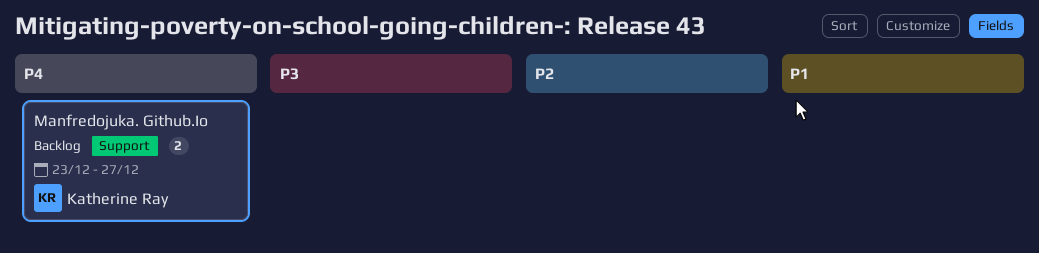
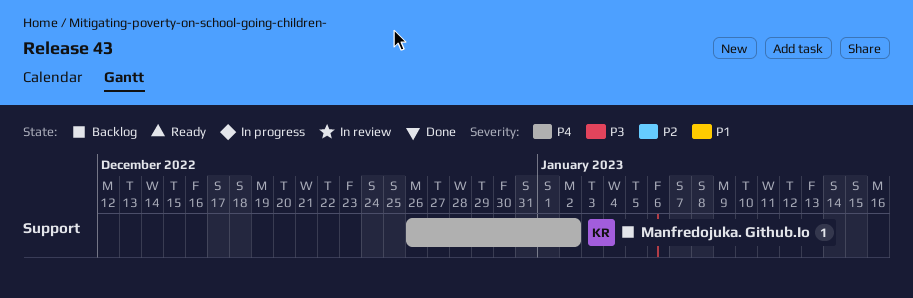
Manfredojuka. Github.Io, estimate: 2 -> 1
Manfredojuka. Github.Io, start: Dec 23 -> Dec 26
Manfredojuka. Github.Io, due: Dec 27 -> Jan 2

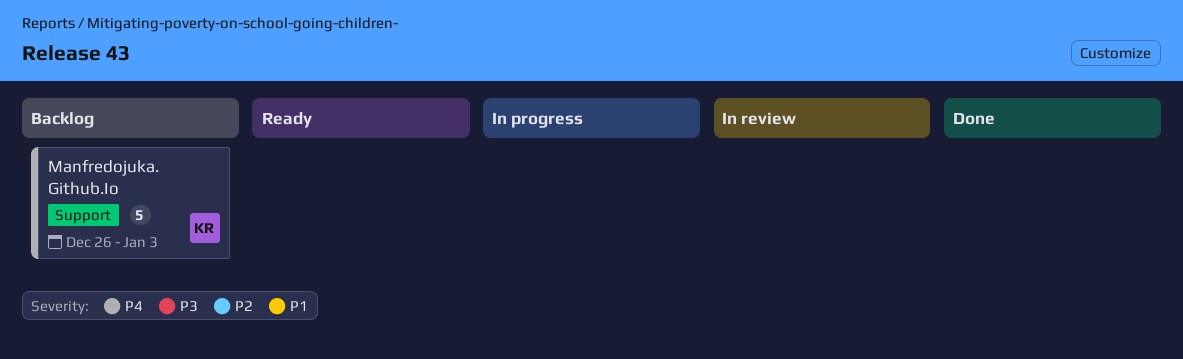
Manfredojuka. Github.Io, estimate: 1 -> 5
Manfredojuka. Github.Io, due: Jan 2 -> Jan 3

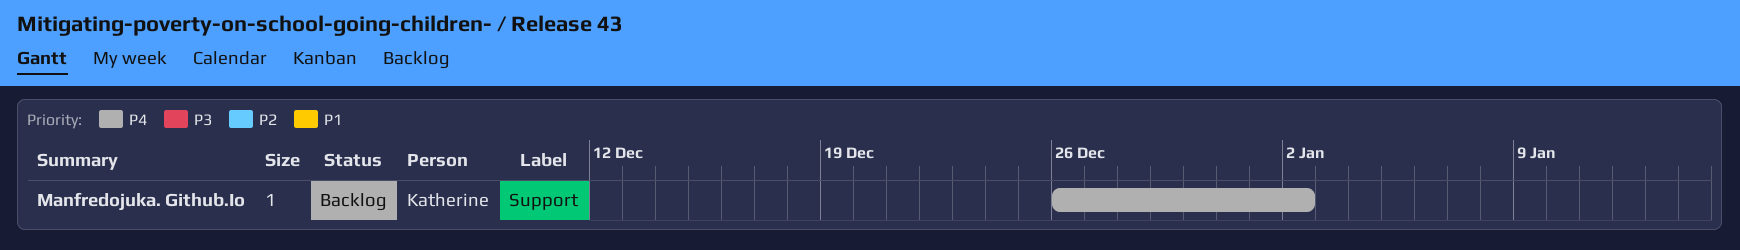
Manfredojuka. Github.Io, estimate: 5 -> 1
Manfredojuka. Github.Io, due: Jan 3 -> Jan 2

